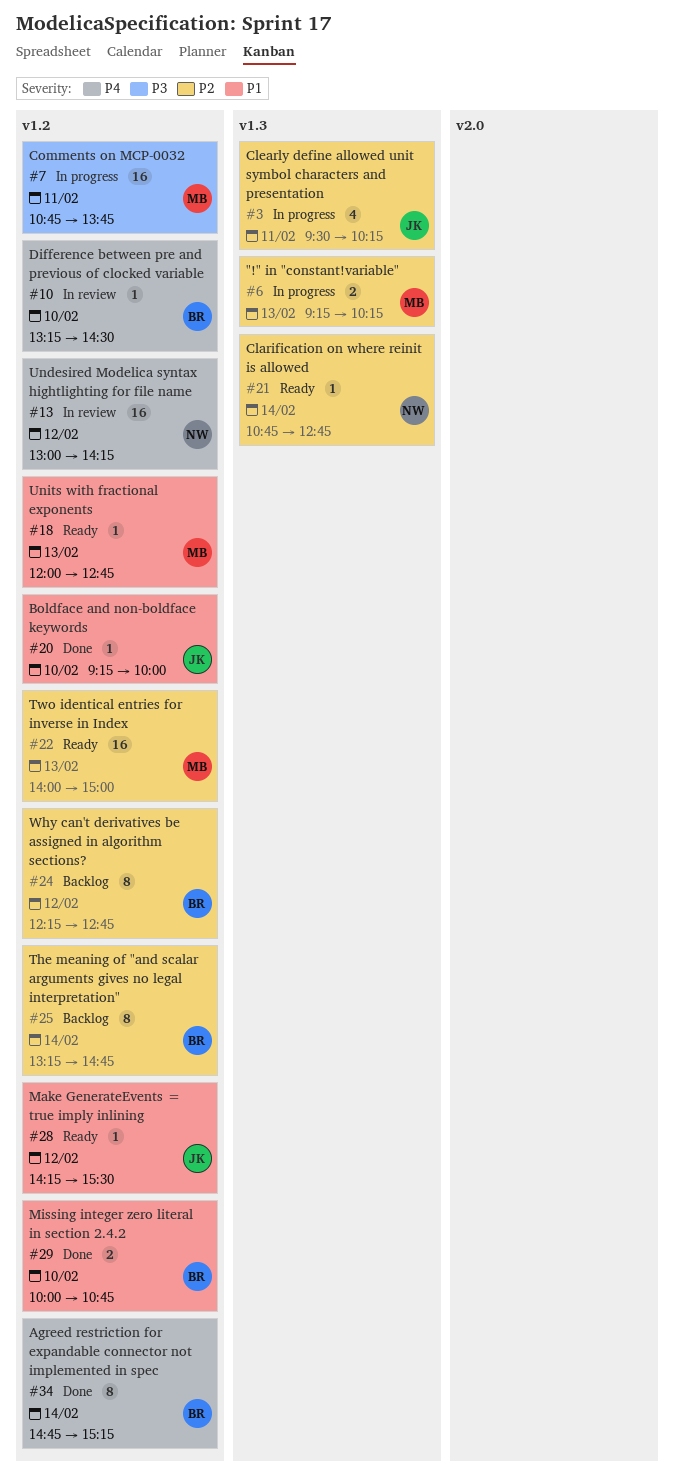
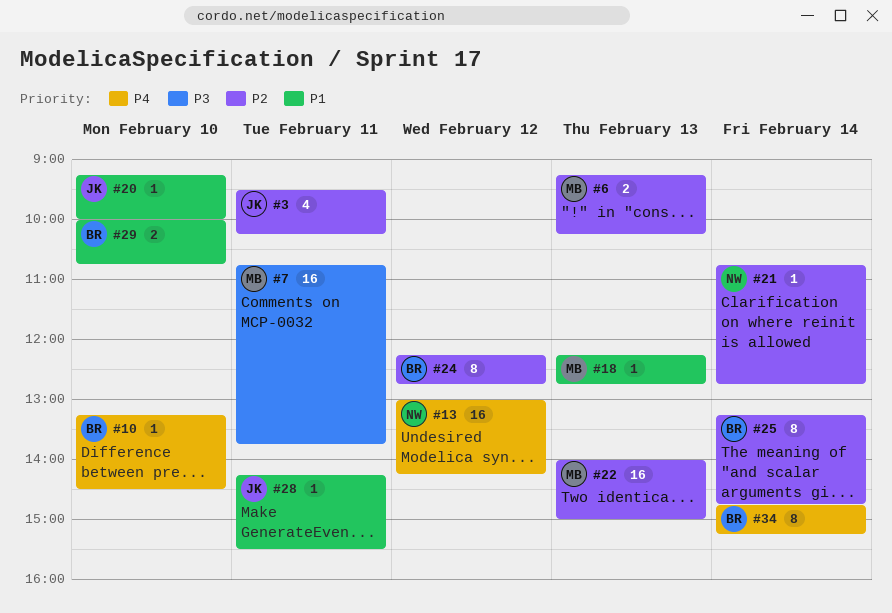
#18, begins: 12:00 -> 12:15
#28, day: Feb 12 -> Feb 11

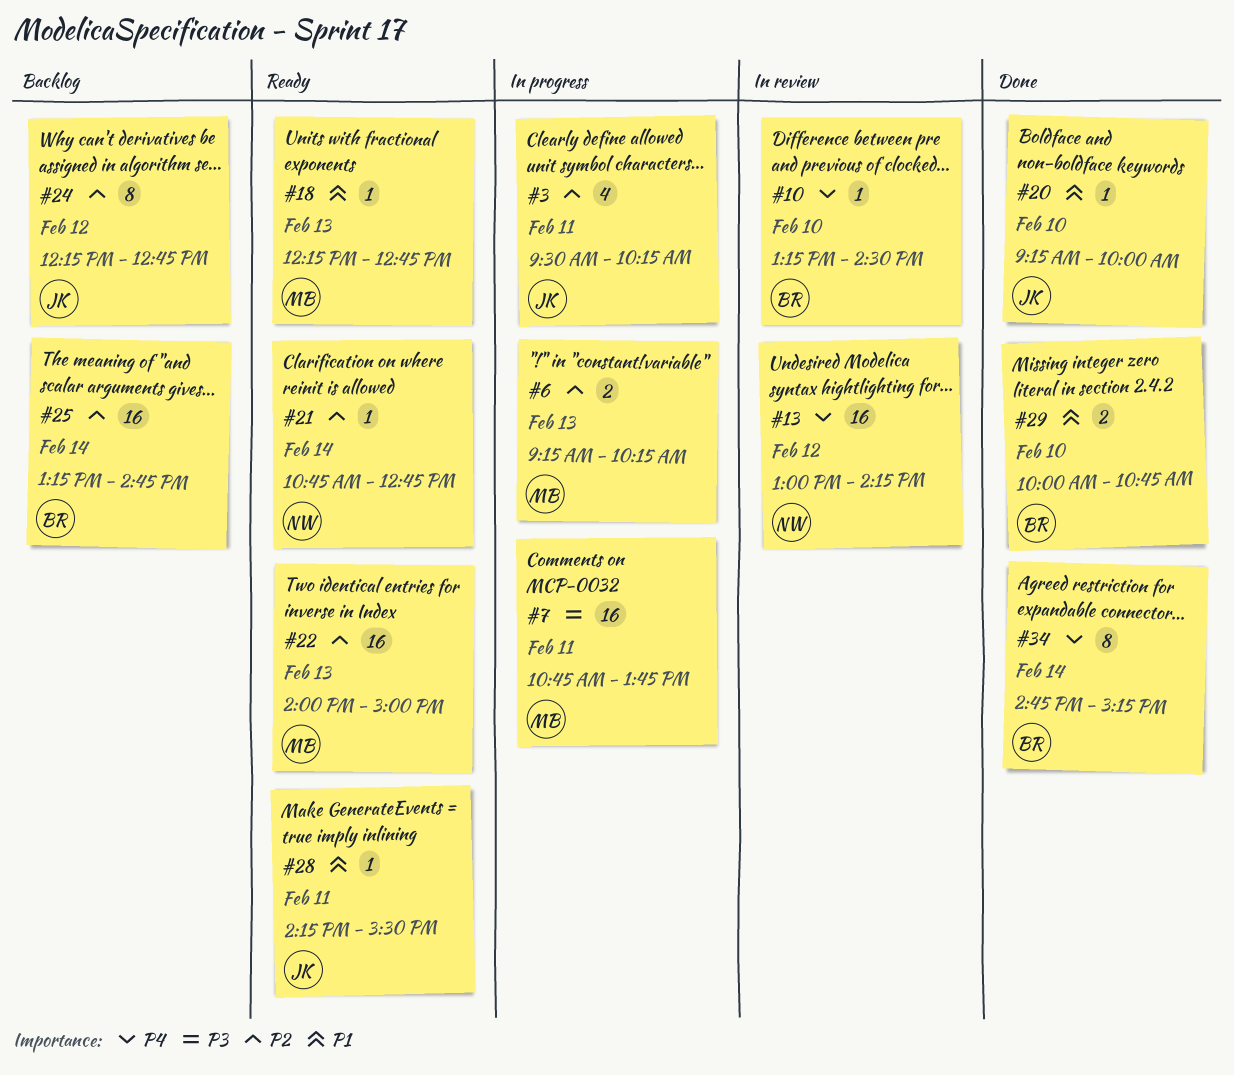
#24, owner: BR -> JK
#25, estimate: 8 -> 16

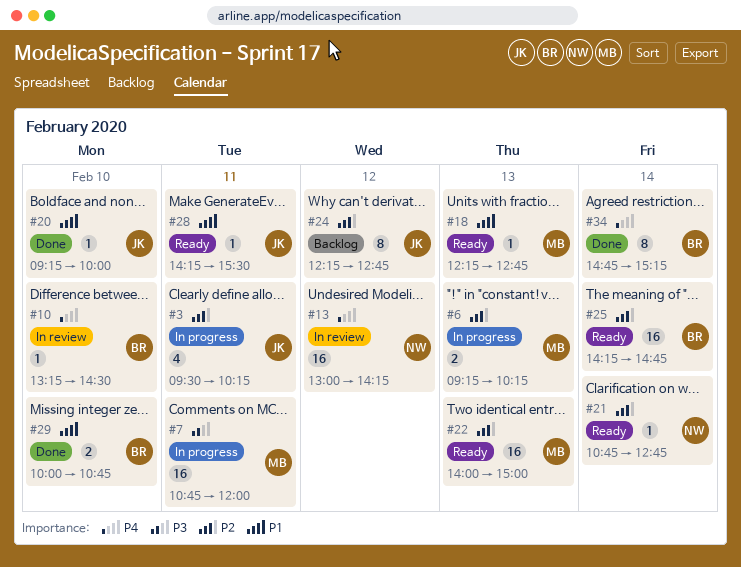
#7, ends: 13:45 -> 12:00
#25, status: Backlog -> Ready
#25, begins: 13:15 -> 14:15

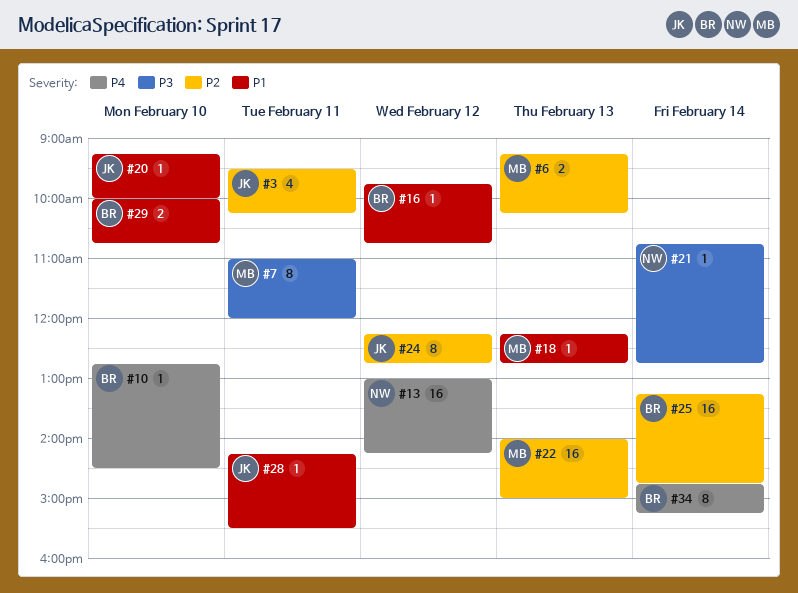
#7, estimate: 16 -> 8
#7, begins: 10:45 -> 11:00
#10, begins: 13:15 -> 12:45
#16: none -> present
#21, priority: P2 -> P3
#25, begins: 14:15 -> 13:15

